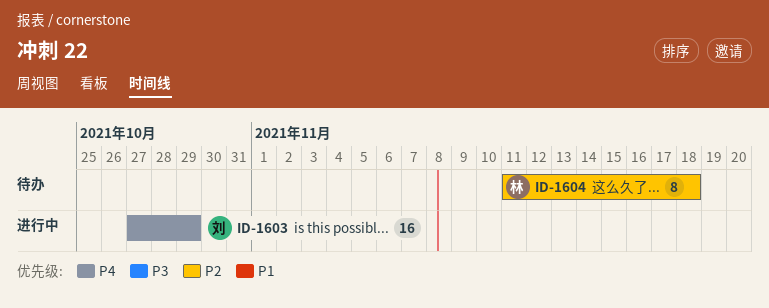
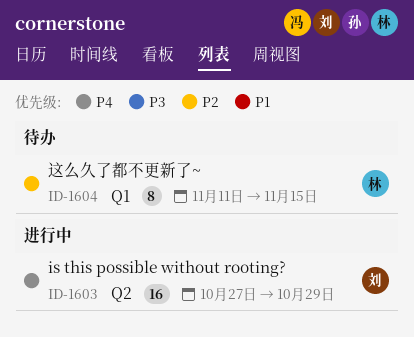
ID-1604, due: Nov 18 -> Nov 15

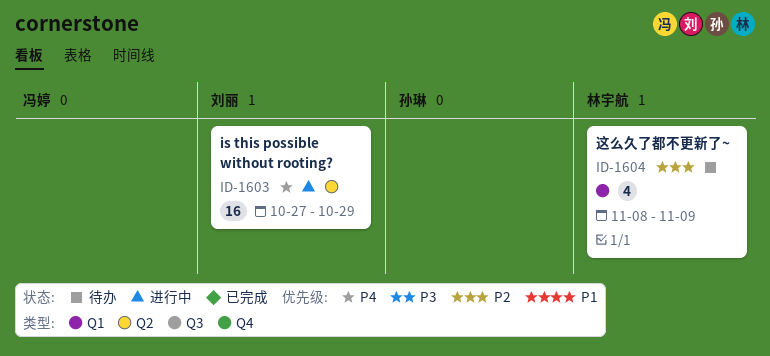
ID-1604, estimate: 8 -> 4
ID-1604, start: Nov 11 -> Nov 8
ID-1604, due: Nov 15 -> Nov 9

